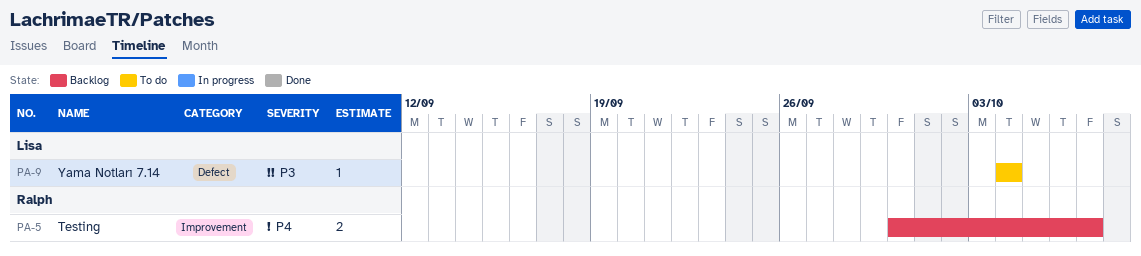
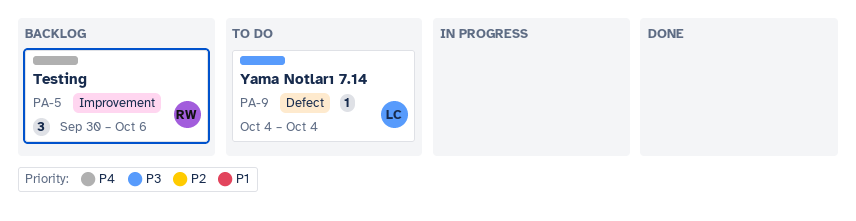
PA-5, estimate: 2 -> 3
PA-5, due: Oct 7 -> Oct 6

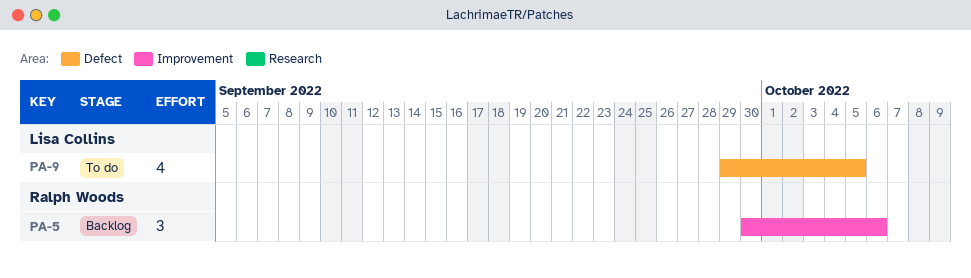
PA-9, estimate: 1 -> 4
PA-9, start: Oct 4 -> Sep 29
PA-9, due: Oct 4 -> Oct 5

